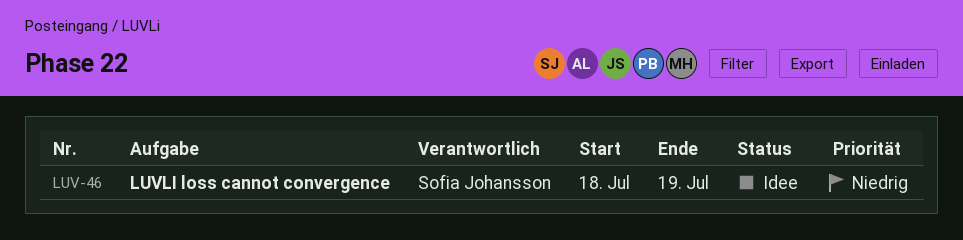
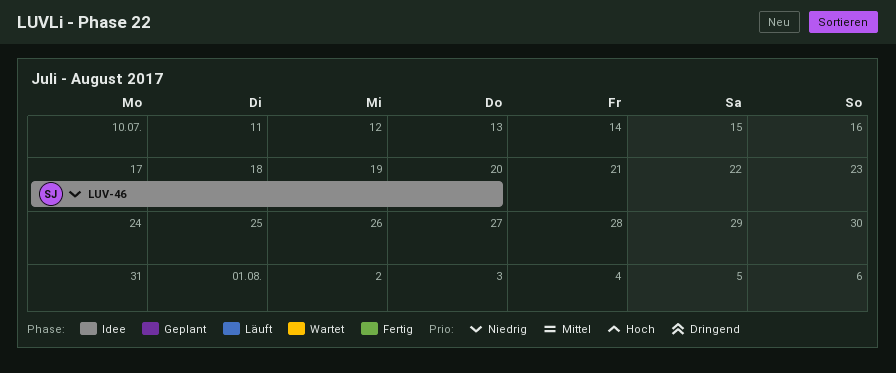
LUV-46, start: Jul 18 -> Jul 17
LUV-46, due: Jul 19 -> Jul 20

